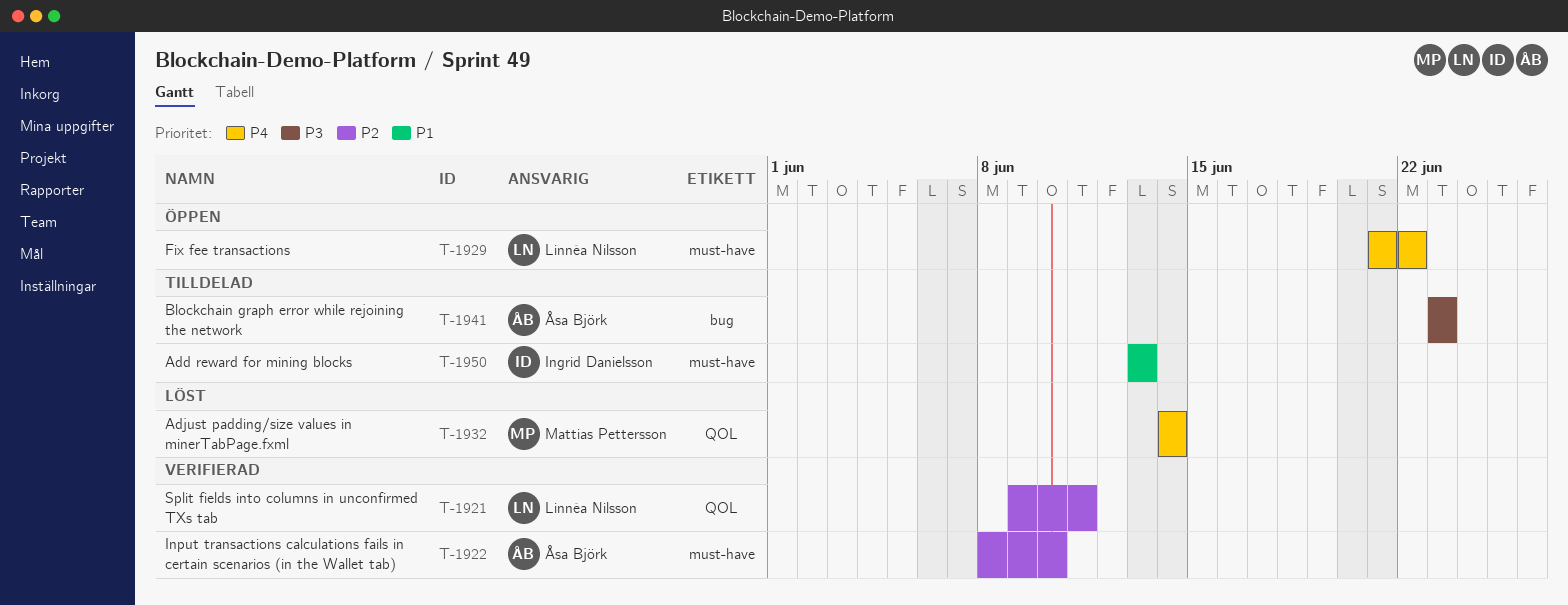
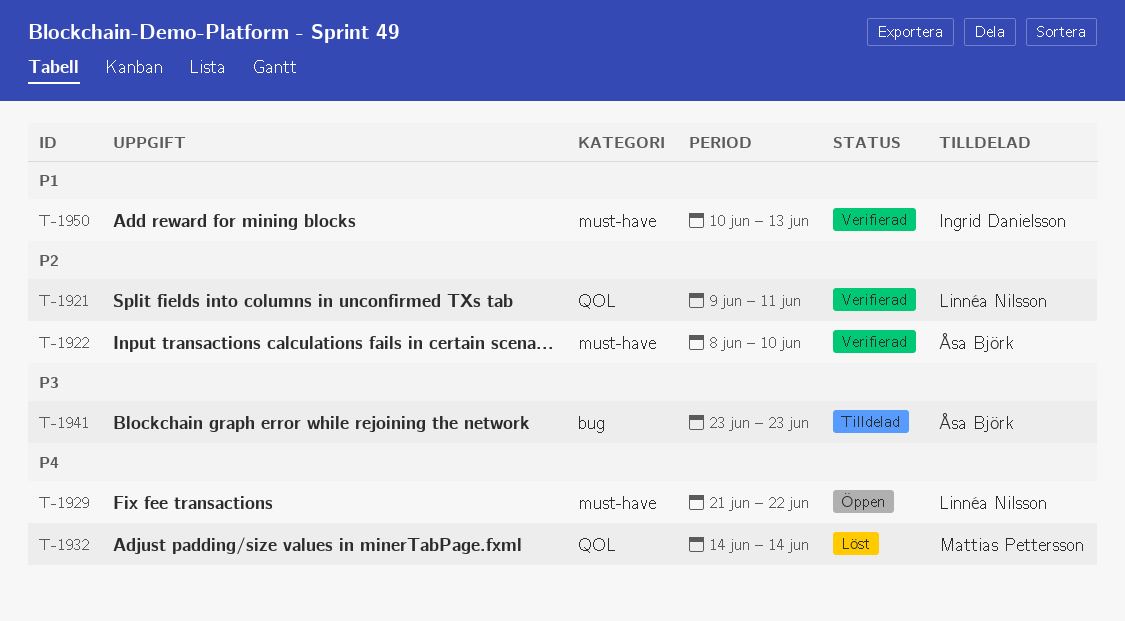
T-1950, status: Tilldelad -> Verifierad
T-1950, start: Jun 13 -> Jun 10

